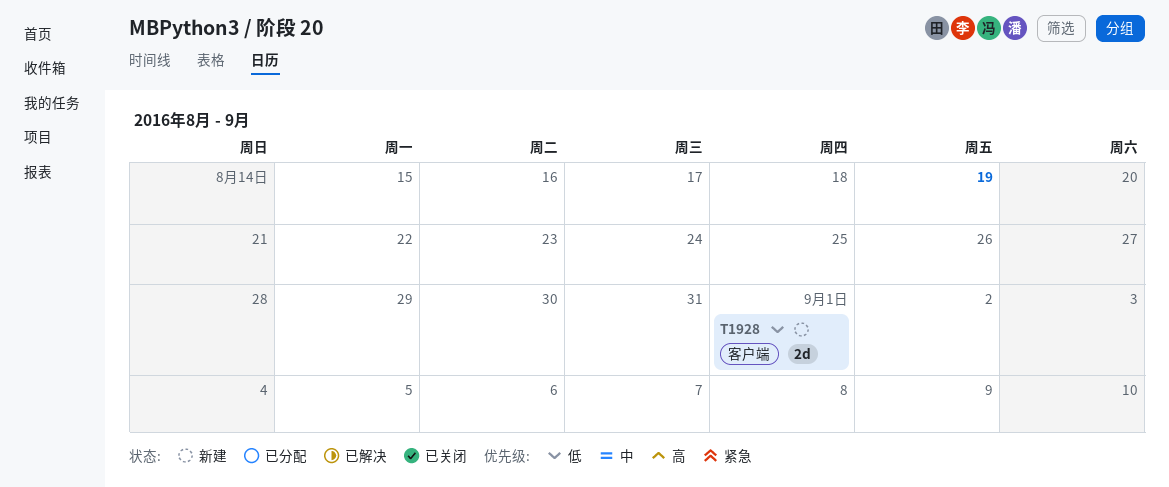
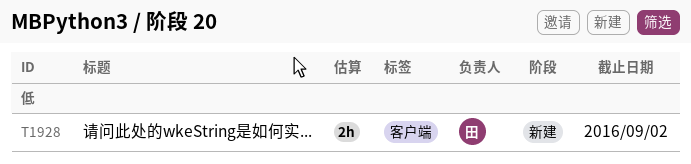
T1928, estimate: 2d -> 2h
T1928, due: Sep 1 -> Sep 2

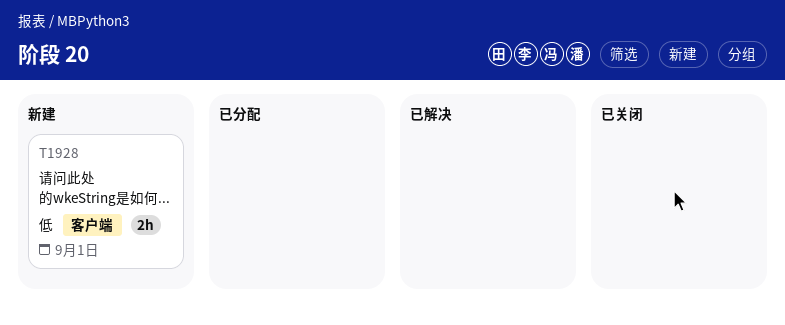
T1928, due: Sep 2 -> Sep 1

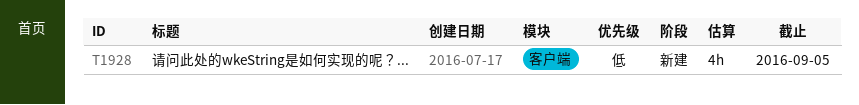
T1928, estimate: 2h -> 4h
T1928, due: Sep 1 -> Sep 5

